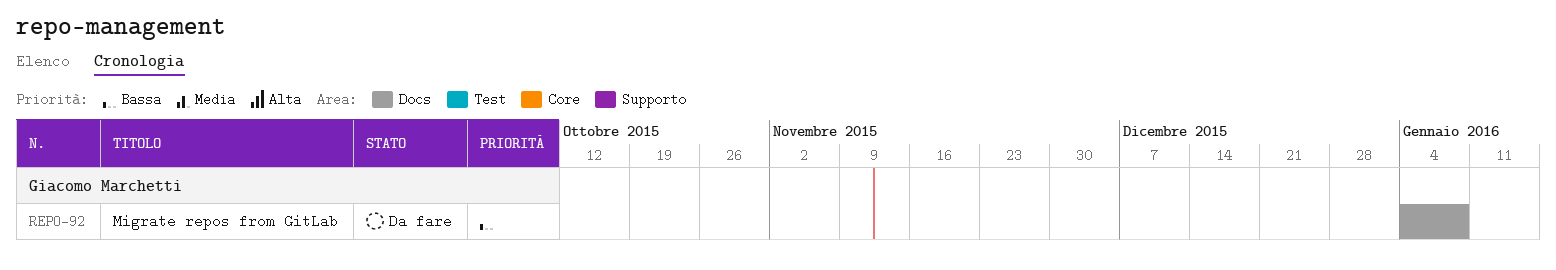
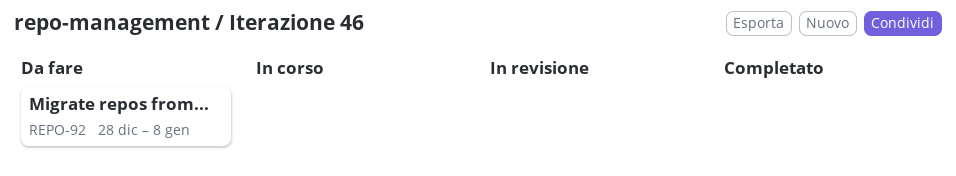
REPO-92, start: Jan 4 -> Dec 28

